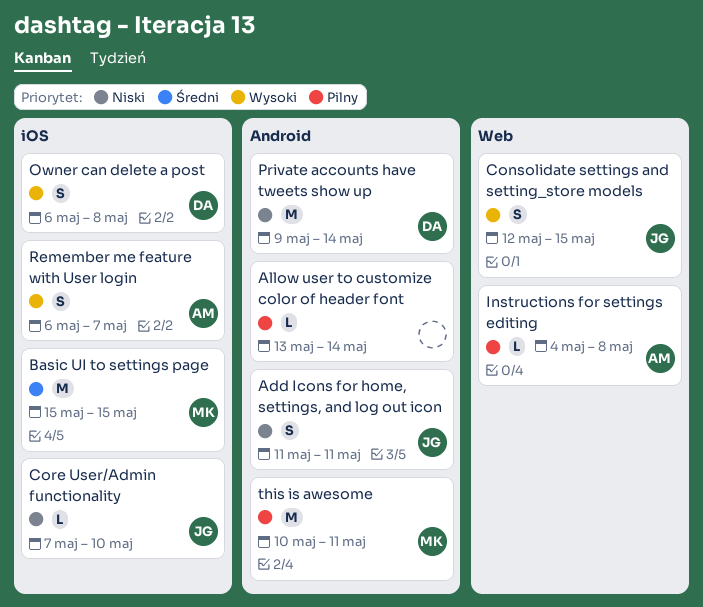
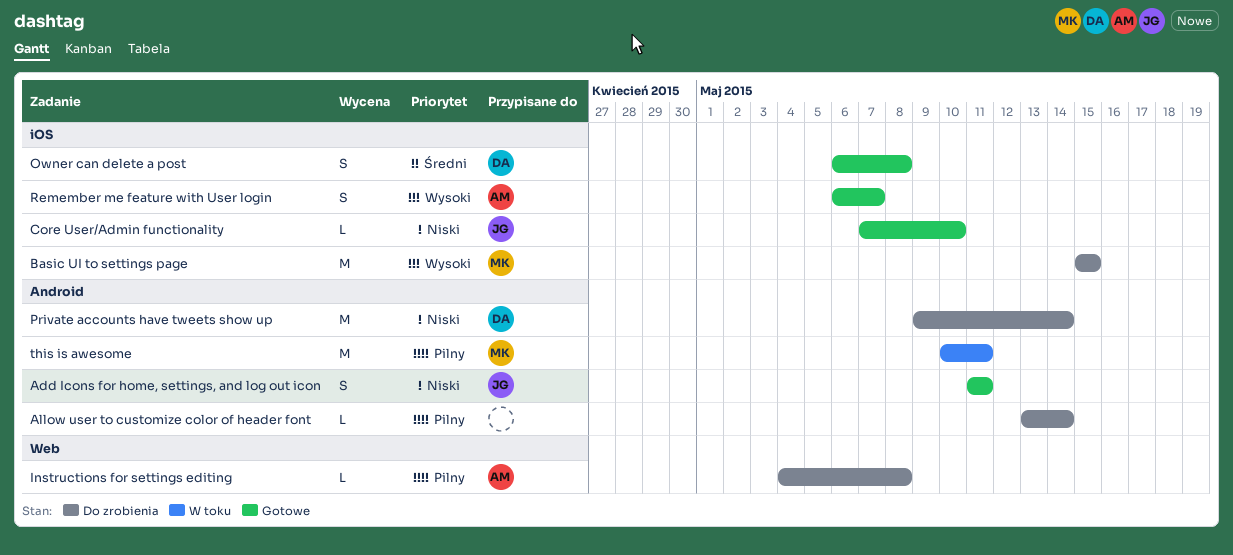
Basic UI to settings page, priority: Średni -> Wysoki
Consolidate settings and setting_store models: present -> none
Owner can delete a post, priority: Wysoki -> Średni

